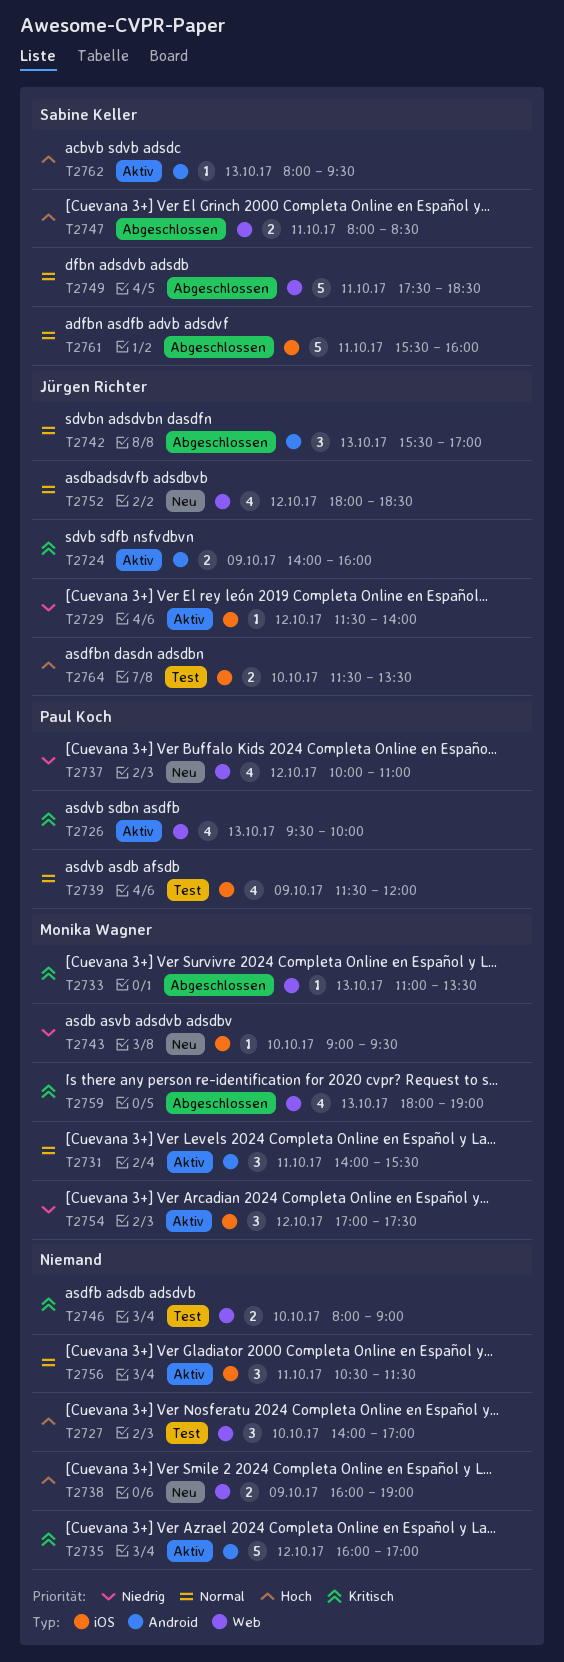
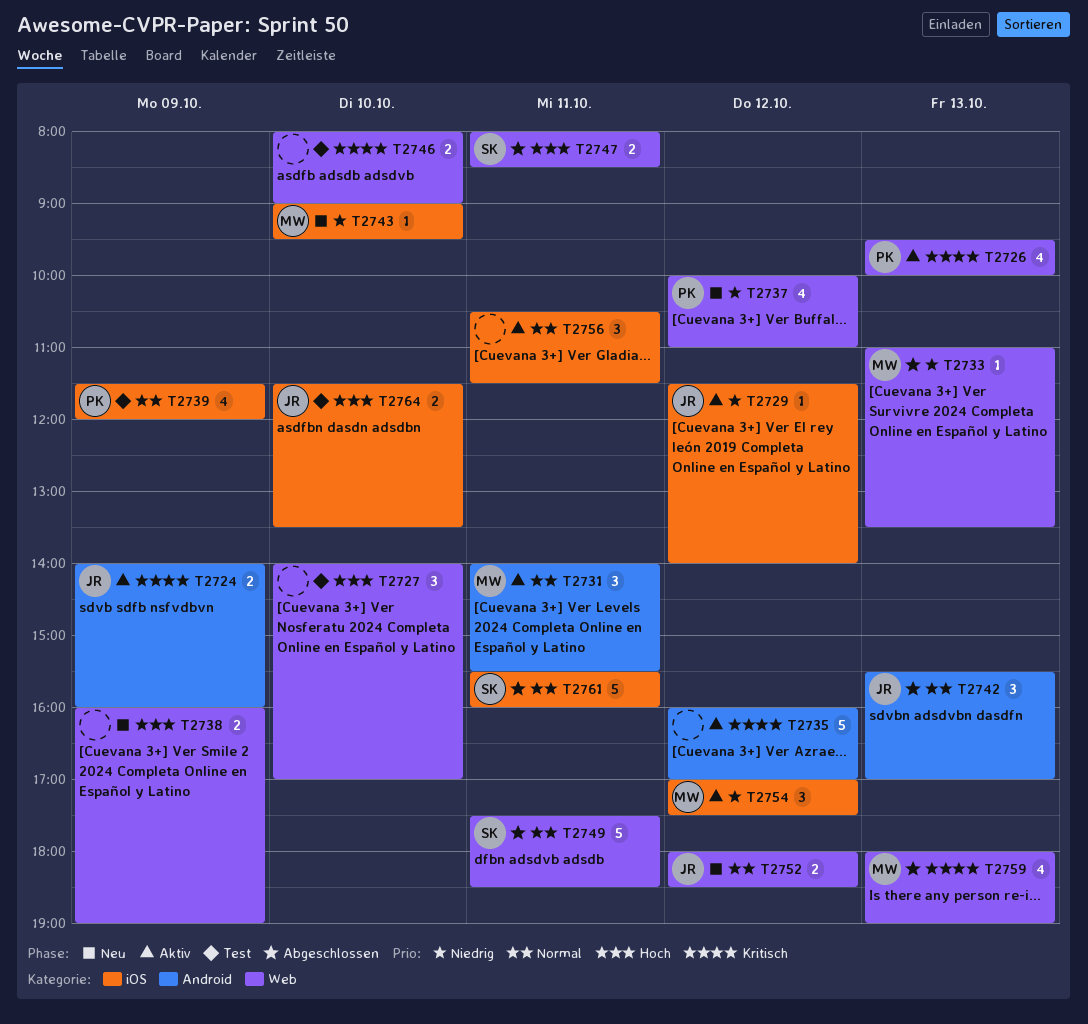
T2733, priority: Kritisch -> Niedrig
T2752, estimate: 4 -> 2
T2762: present -> none

